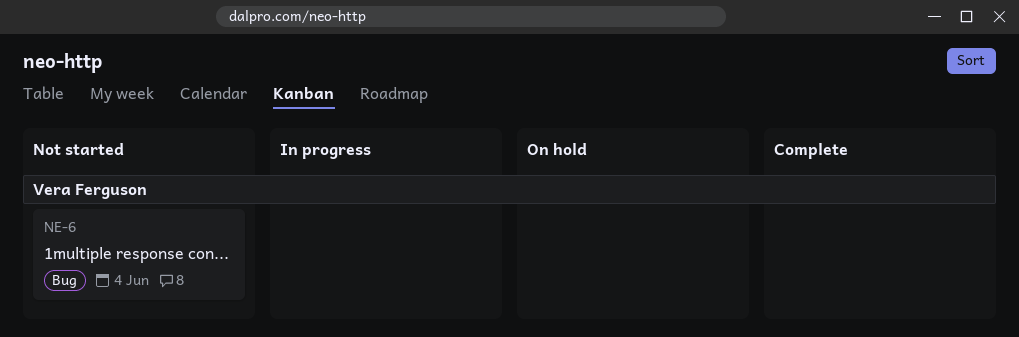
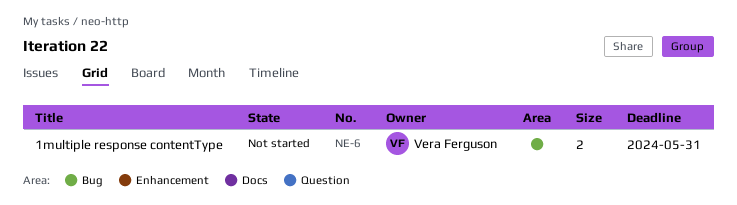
NE-6, due: Jun 4 -> May 31

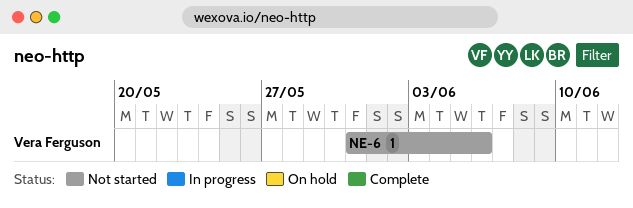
NE-6, estimate: 2 -> 1
NE-6, due: May 31 -> Jun 6

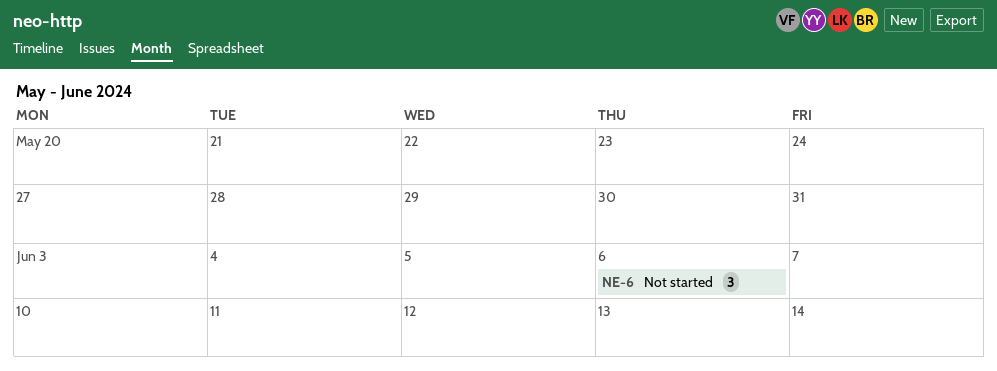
NE-6, estimate: 1 -> 3

